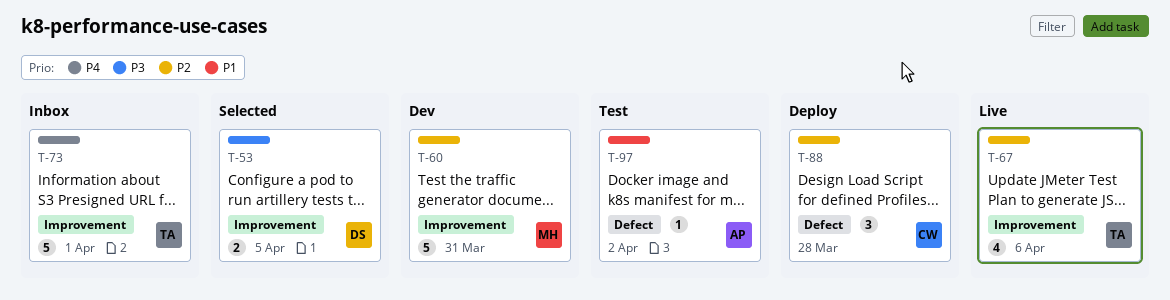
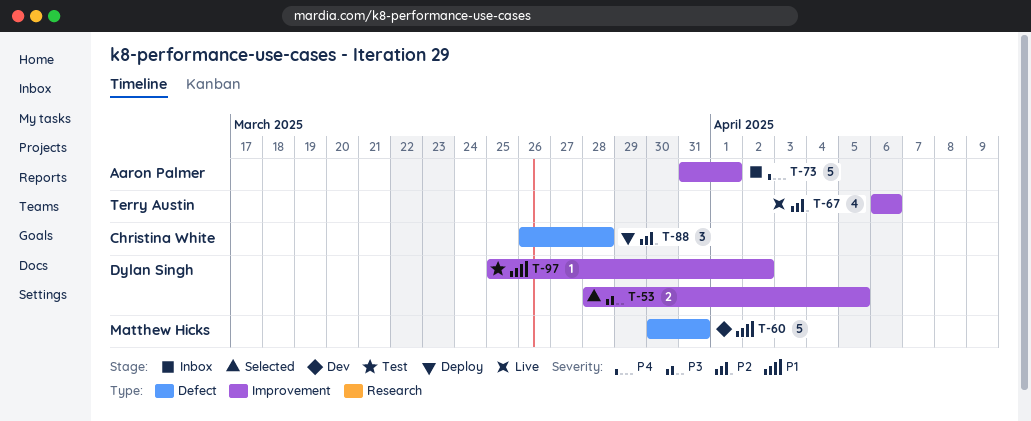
T-60, priority: P2 -> P1
T-60, label: Improvement -> Defect
T-73, owner: Terry Austin -> Aaron Palmer
T-97, owner: Aaron Palmer -> Dylan Singh
T-97, label: Defect -> Improvement

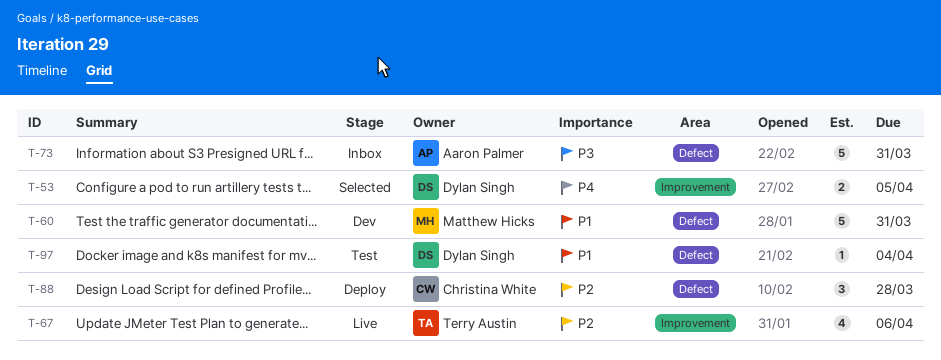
T-53, priority: P3 -> P4
T-73, priority: P4 -> P3
T-73, label: Improvement -> Defect
T-73, due: Apr 1 -> Mar 31
T-97, label: Improvement -> Defect
T-97, due: Apr 2 -> Apr 4

